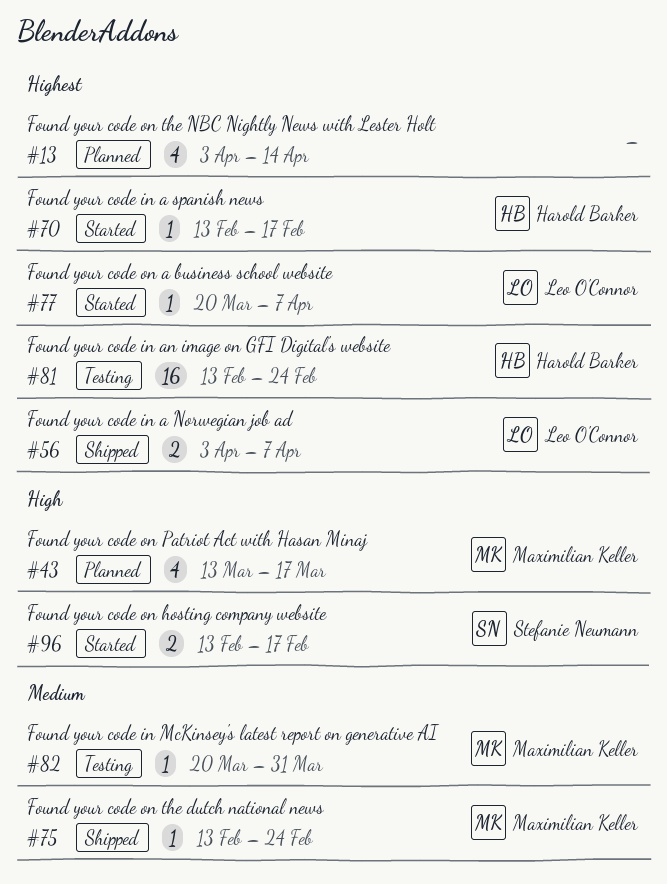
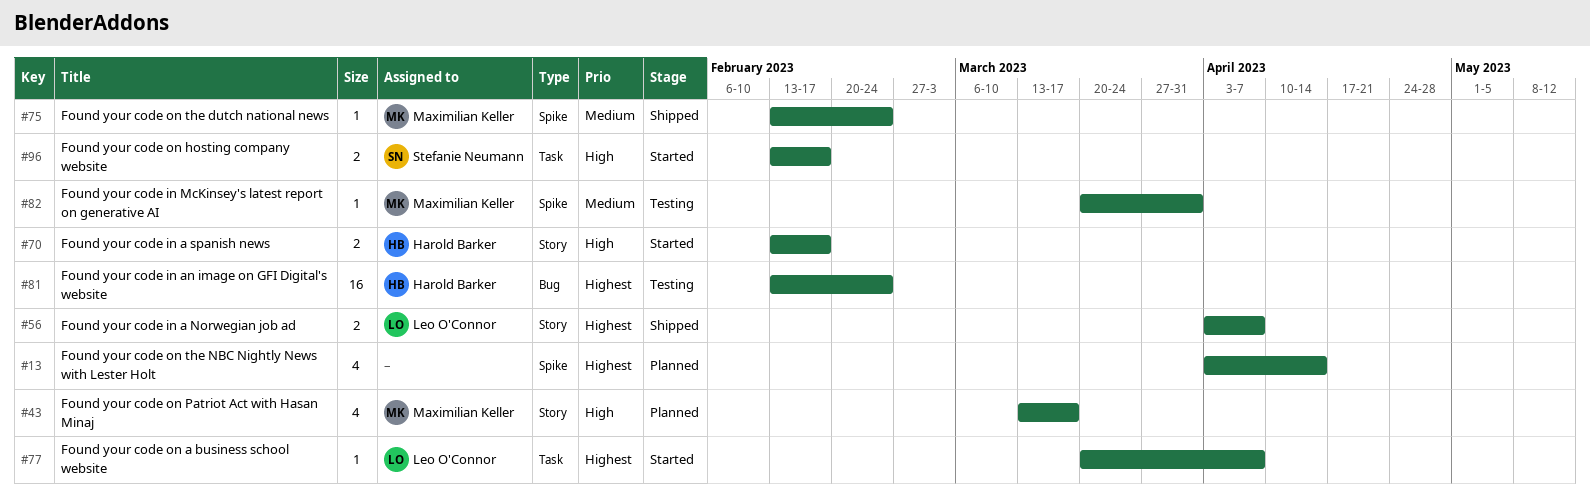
#70, priority: Highest -> High
#70, estimate: 1 -> 2

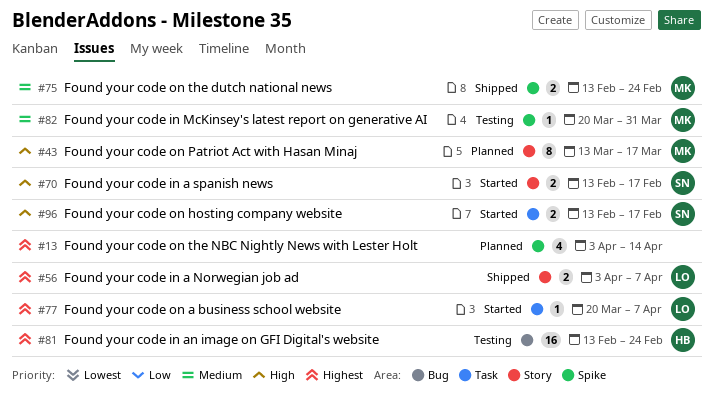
#43, estimate: 4 -> 8
#70, owner: Harold Barker -> Stefanie Neumann
#75, estimate: 1 -> 2

